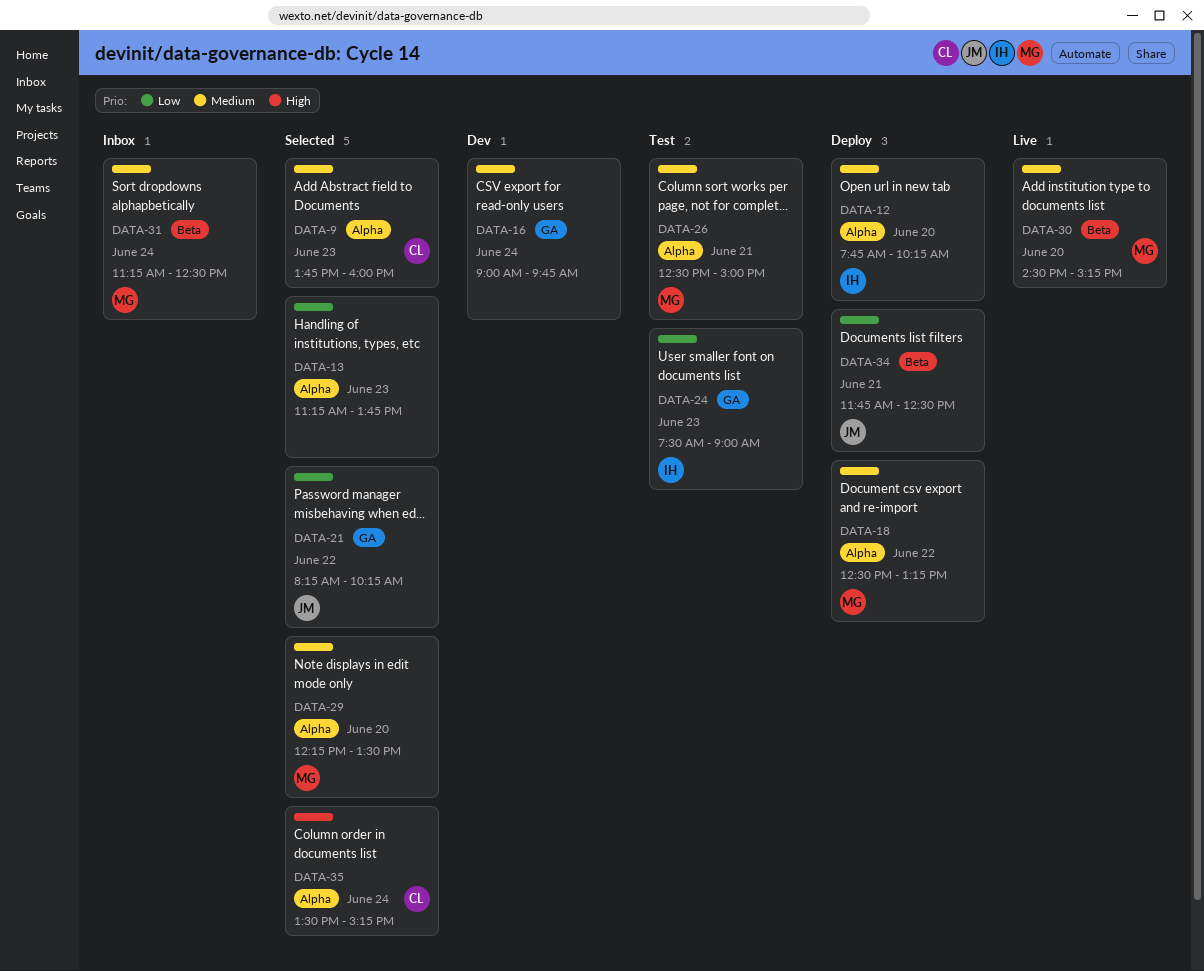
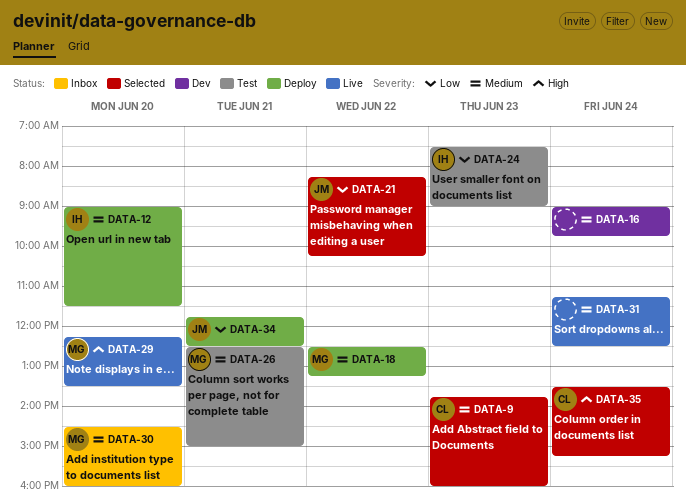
DATA-12, begins: 07:45 -> 09:00
DATA-12, ends: 10:15 -> 11:30
DATA-13: present -> none
DATA-29, status: Selected -> Live
DATA-29, priority: Medium -> High
DATA-30, status: Live -> Inbox
DATA-30, ends: 15:15 -> 16:00
DATA-31, status: Inbox -> Live
DATA-31, owner: MG -> none

